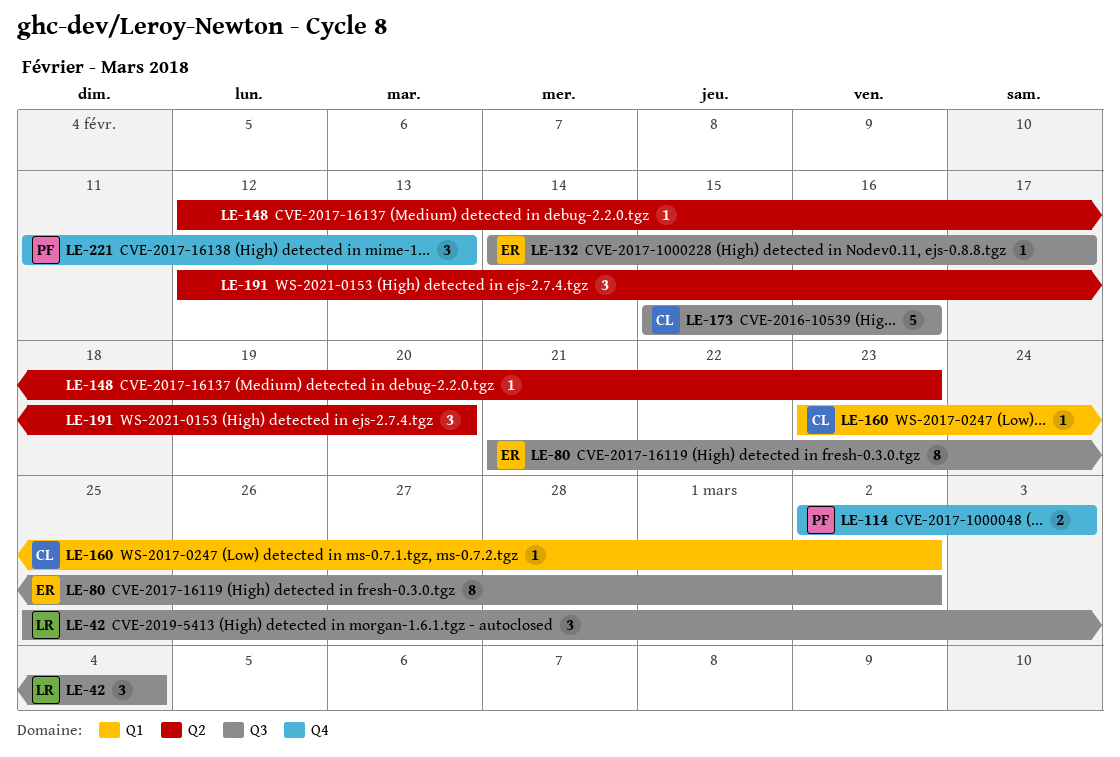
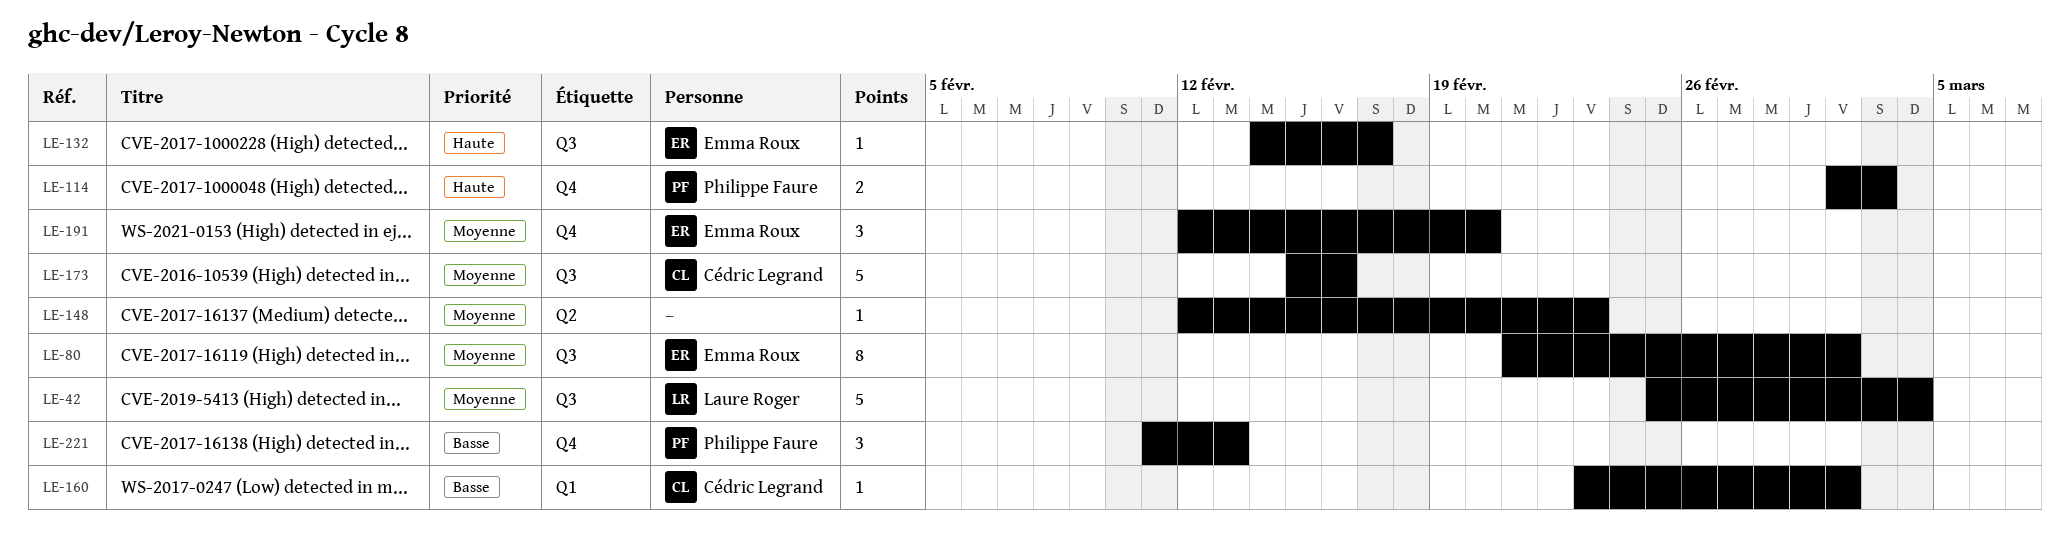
LE-42, estimate: 3 -> 5
LE-191, owner: none -> Emma Roux
LE-191, label: Q2 -> Q4

